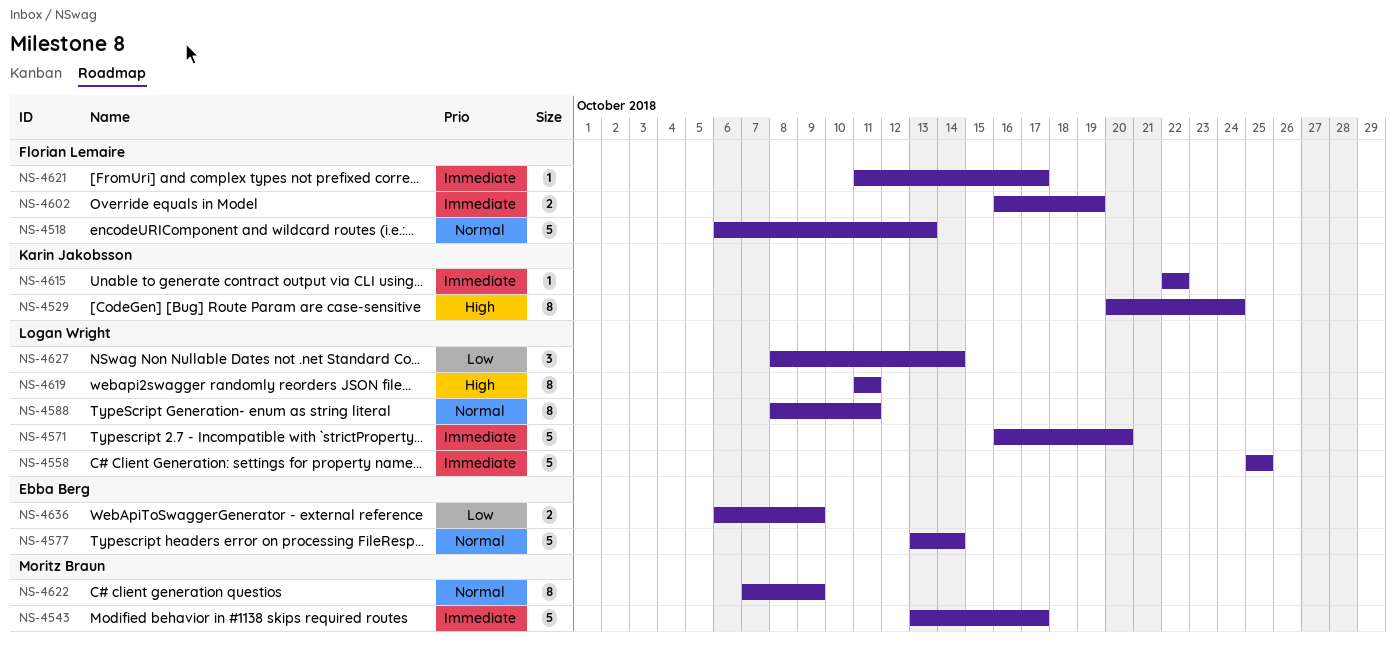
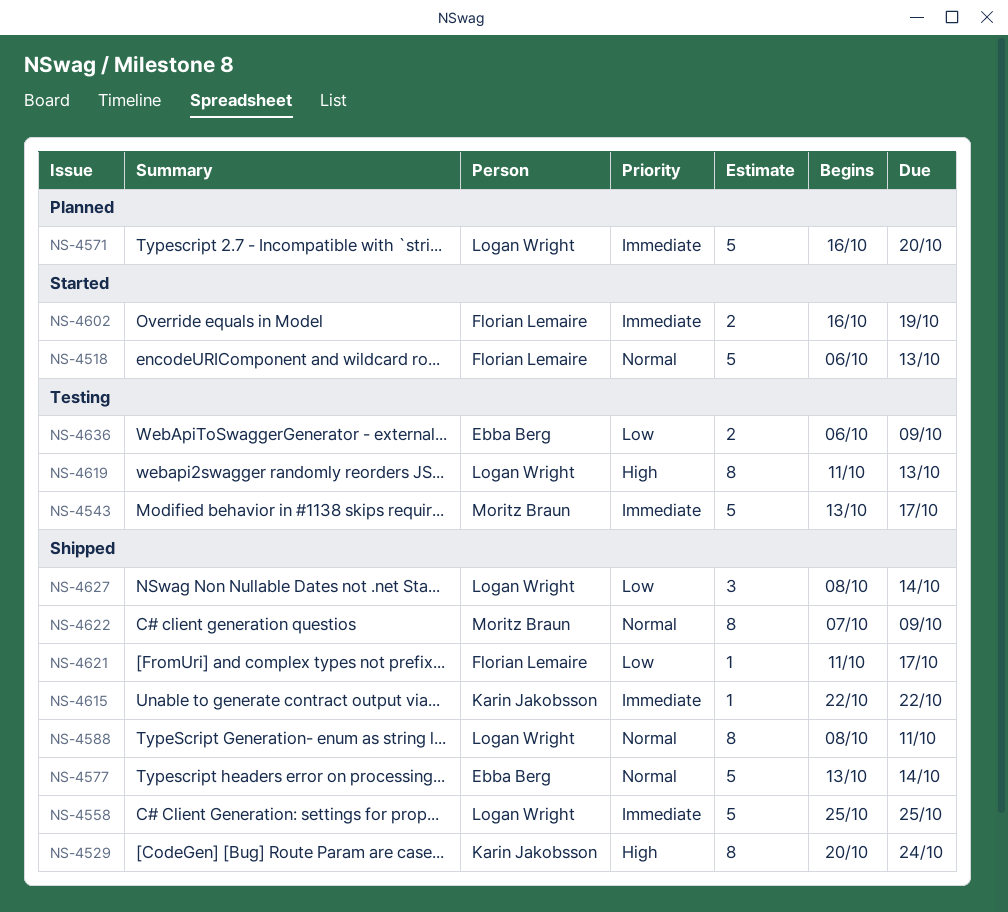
NS-4619, due: Oct 11 -> Oct 13
NS-4621, priority: Immediate -> Low

